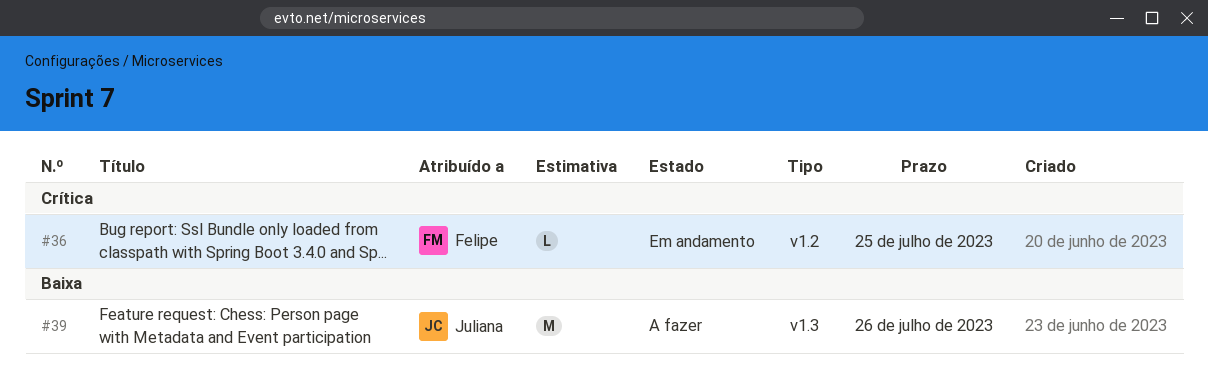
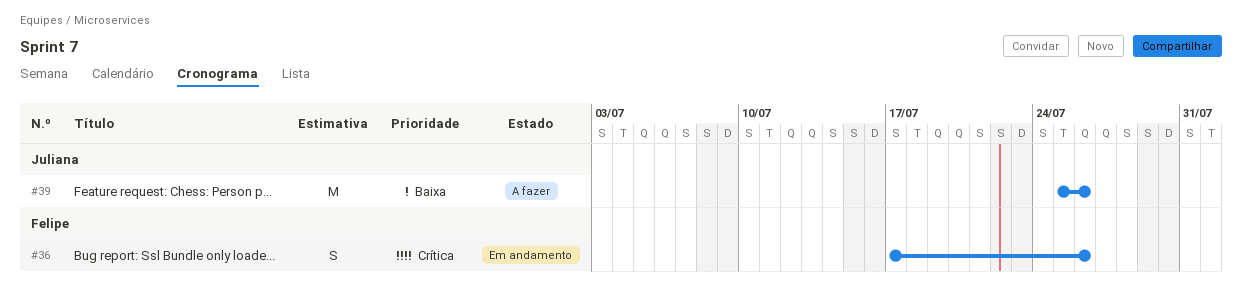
#36, estimate: L -> S
#36, due: Jul 25 -> Jul 26

